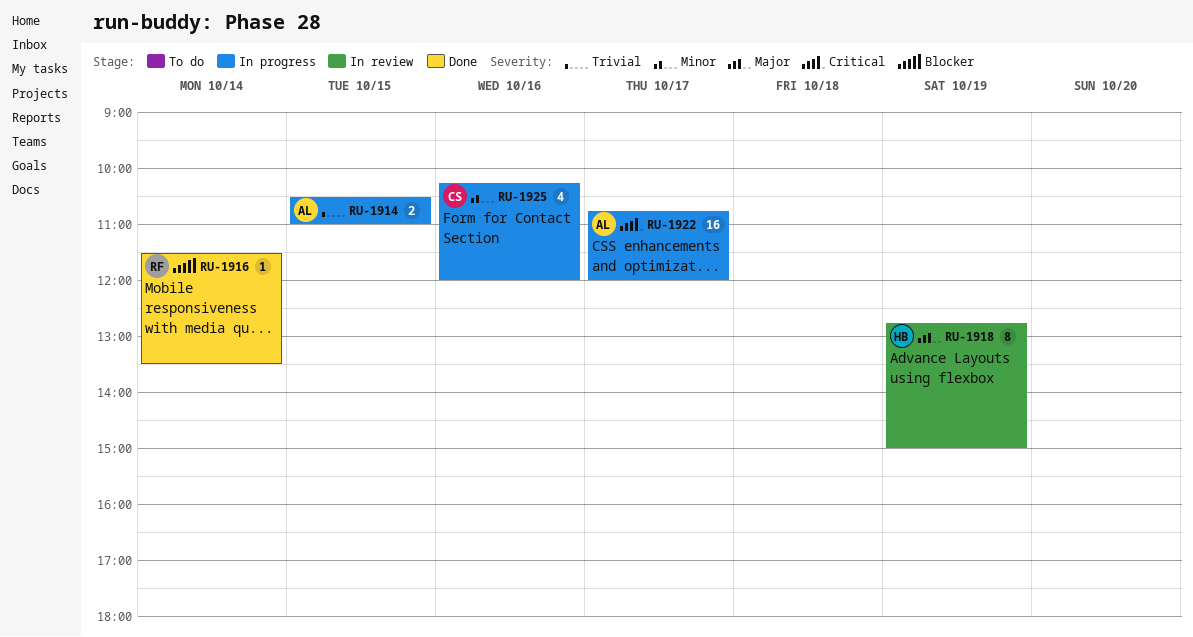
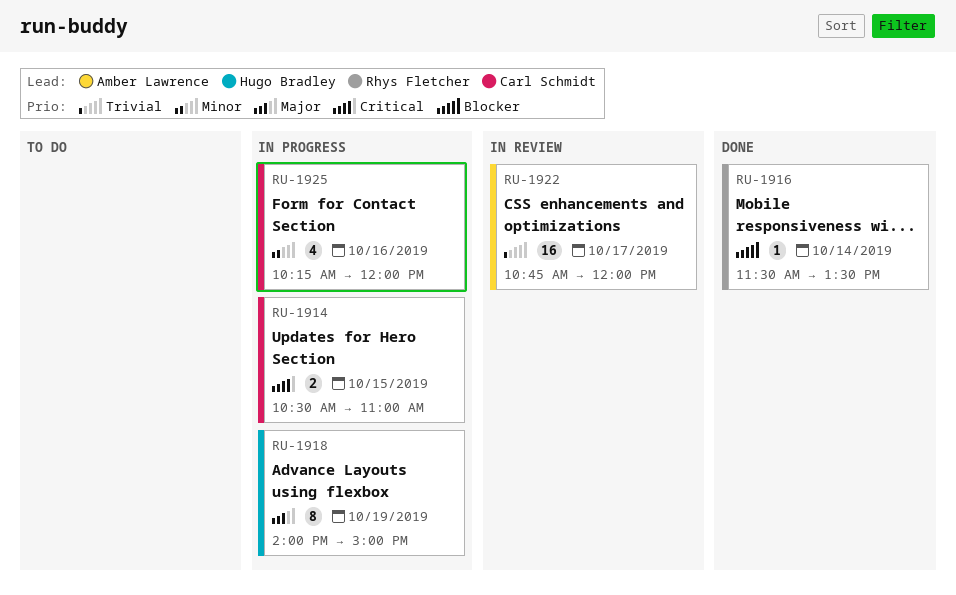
RU-1914, owner: Amber Lawrence -> Carl Schmidt
RU-1914, priority: Trivial -> Critical
RU-1918, status: In review -> In progress
RU-1918, begins: 12:45 -> 14:00
RU-1922, status: In progress -> In review
RU-1922, priority: Critical -> Trivial

